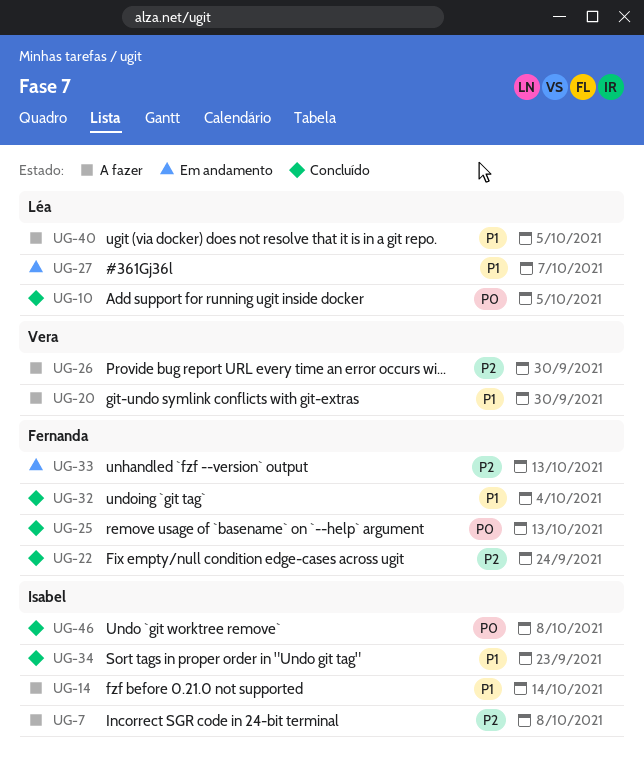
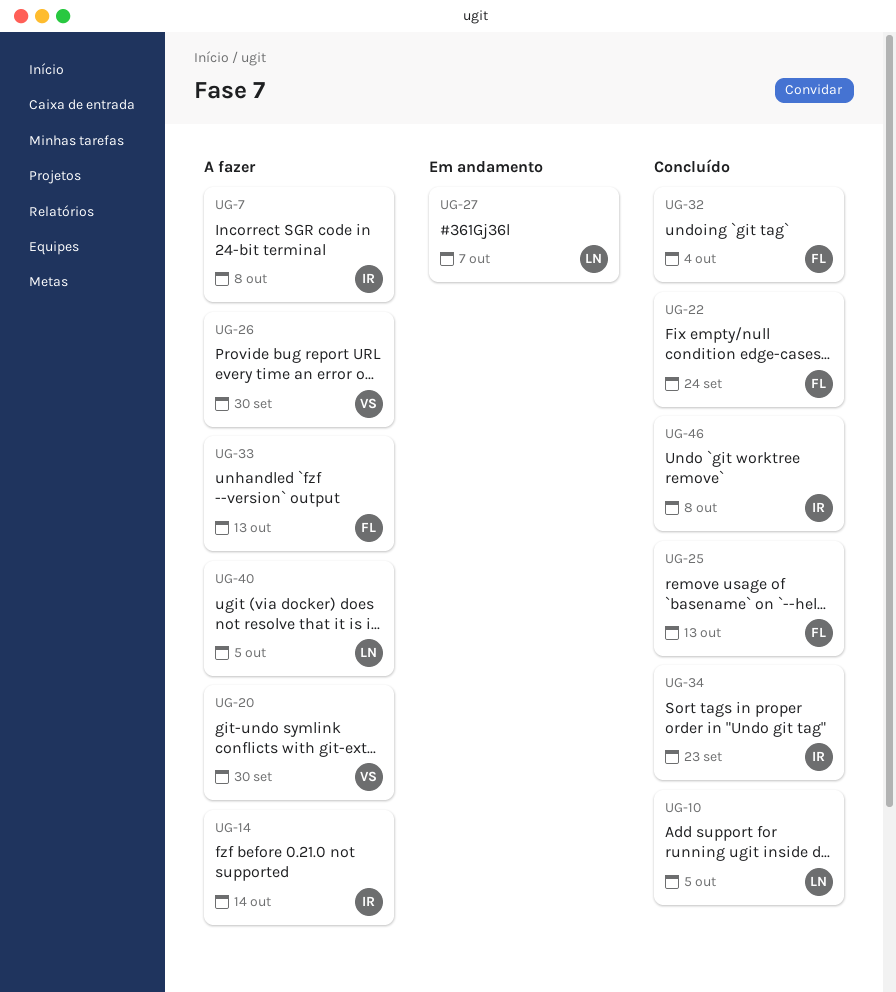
UG-33, status: Em andamento -> A fazer

